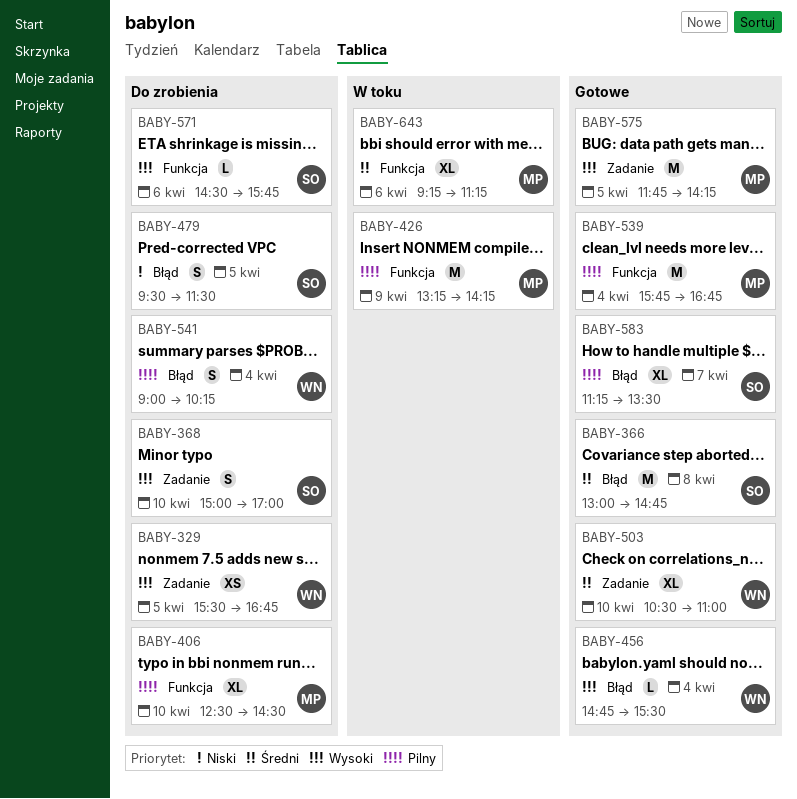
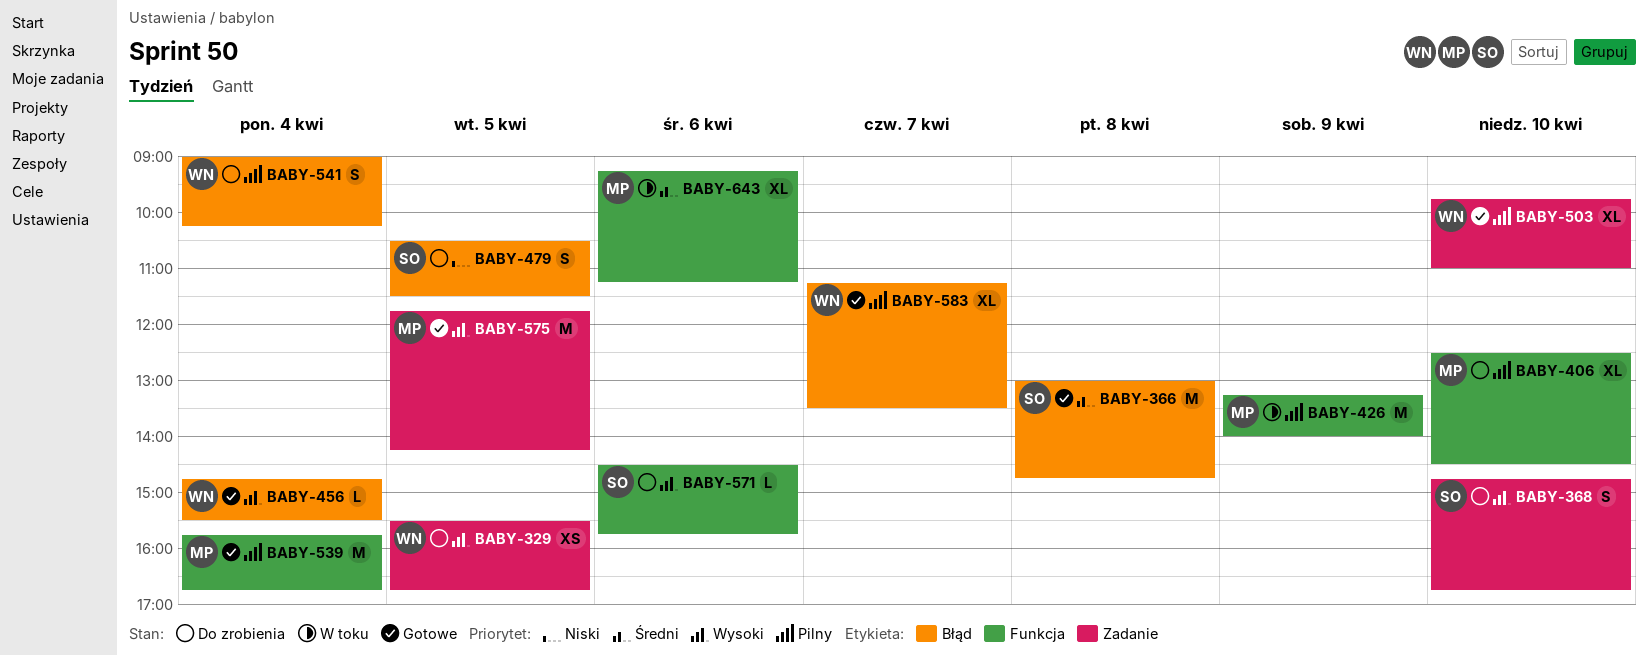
BABY-368, begins: 15:00 -> 14:45
BABY-368, ends: 17:00 -> 16:45
BABY-426, ends: 14:15 -> 14:00
BABY-479, begins: 09:30 -> 10:30
BABY-503, priority: Średni -> Pilny
BABY-503, begins: 10:30 -> 09:45
BABY-583, owner: SO -> WN

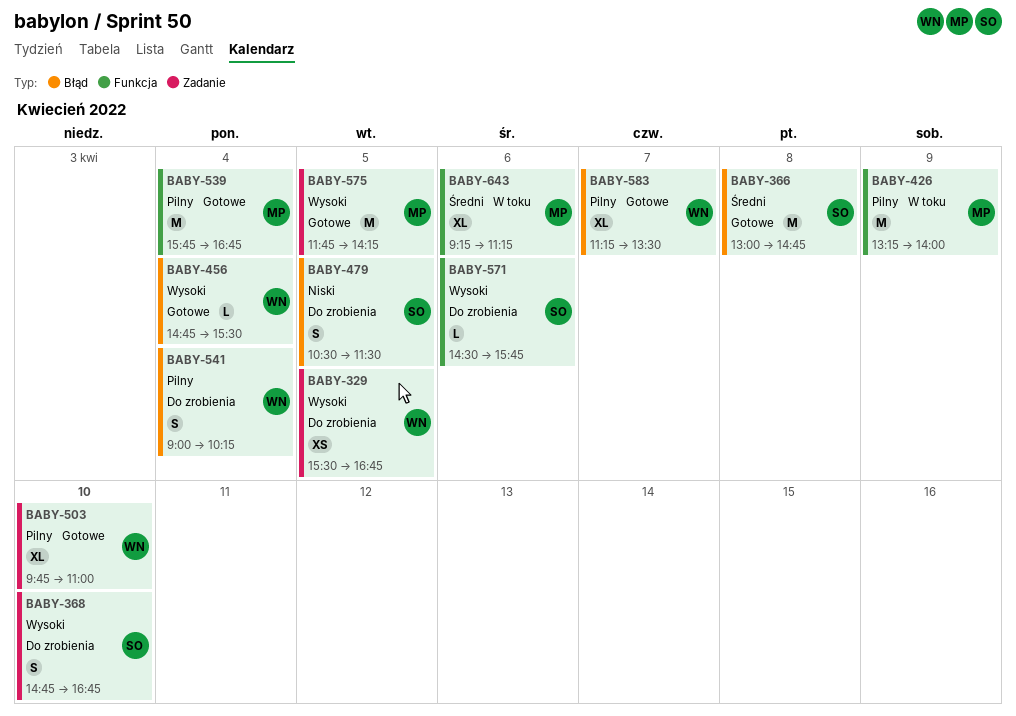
BABY-406: present -> none

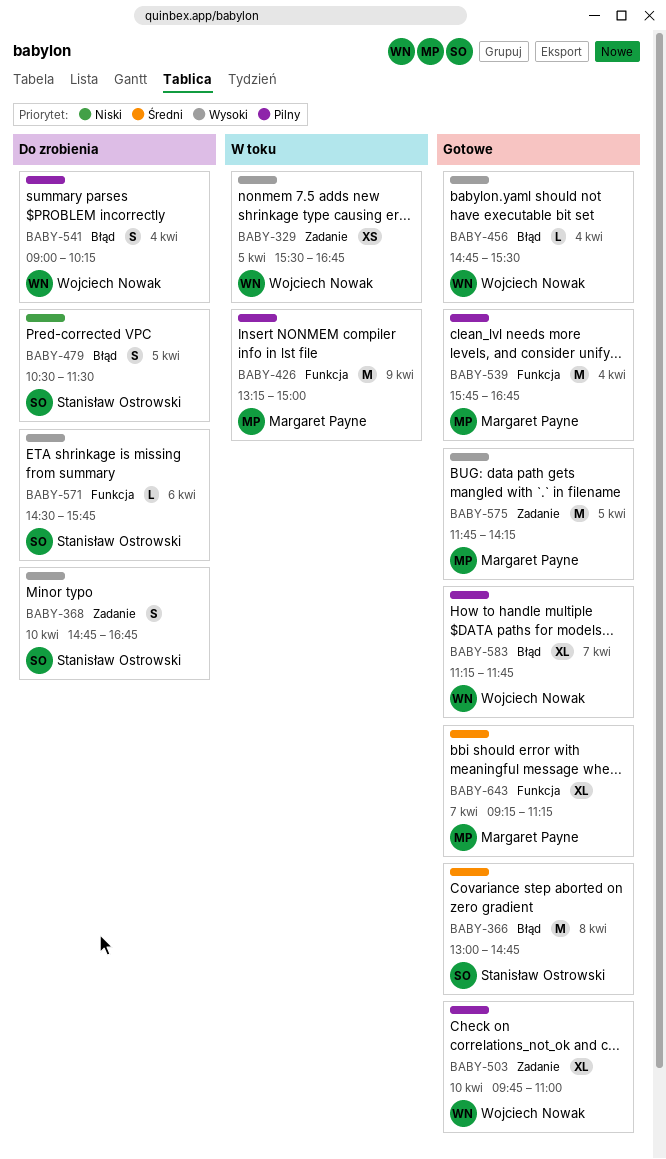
BABY-329, status: Do zrobienia -> W toku
BABY-426, ends: 14:00 -> 15:00
BABY-583, ends: 13:30 -> 11:45
BABY-643, status: W toku -> Gotowe
BABY-643, day: Apr 6 -> Apr 7

